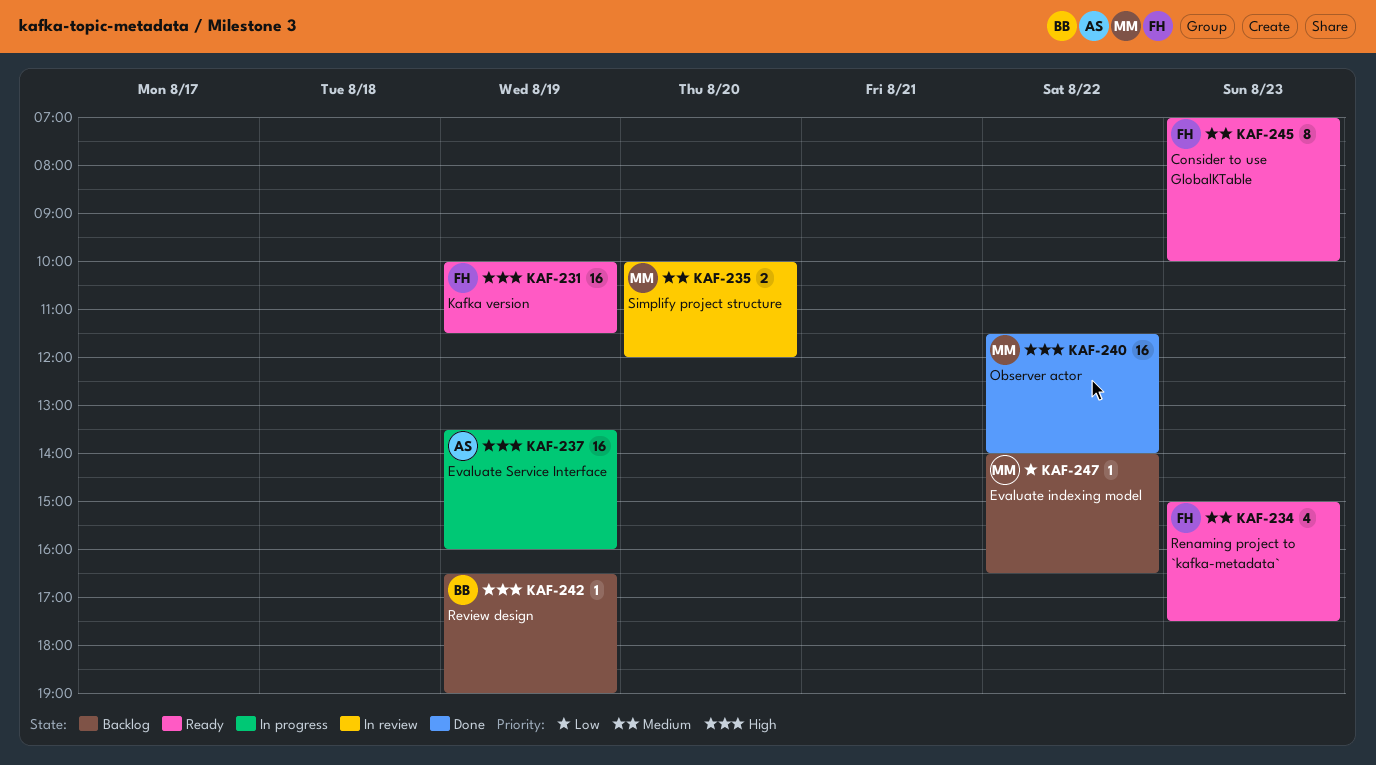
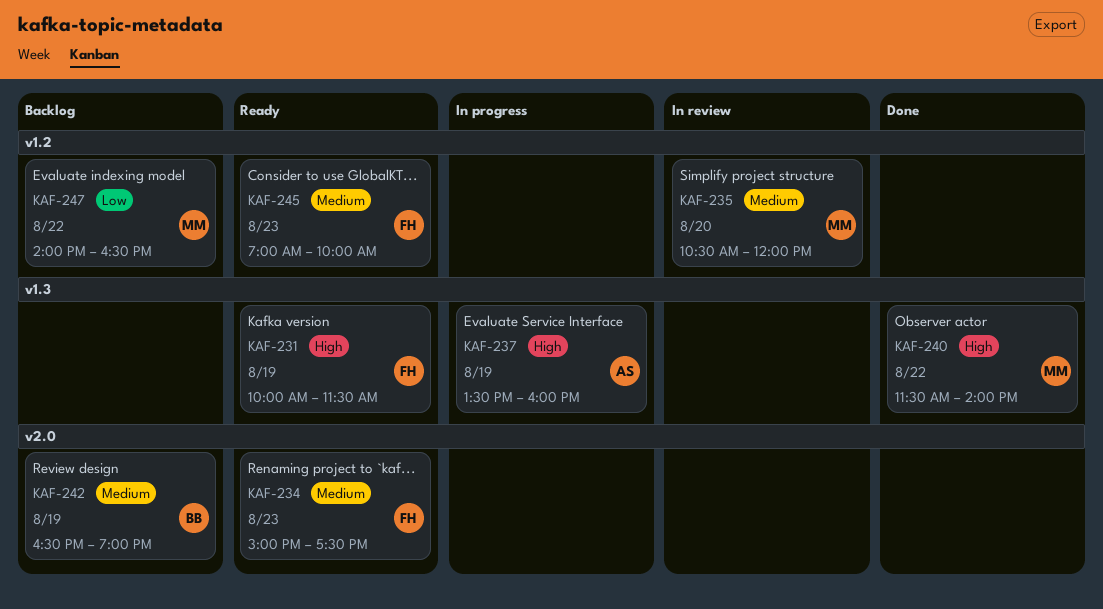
KAF-235, begins: 10:00 -> 10:30
KAF-242, priority: High -> Medium

